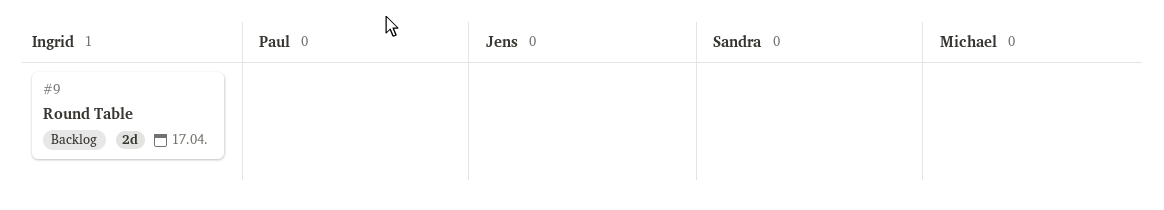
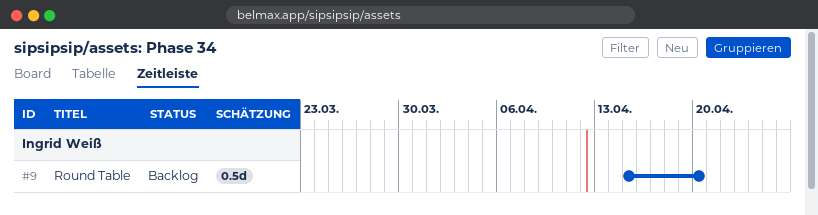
#9, estimate: 2d -> 0.5d
#9, due: Apr 17 -> Apr 20

